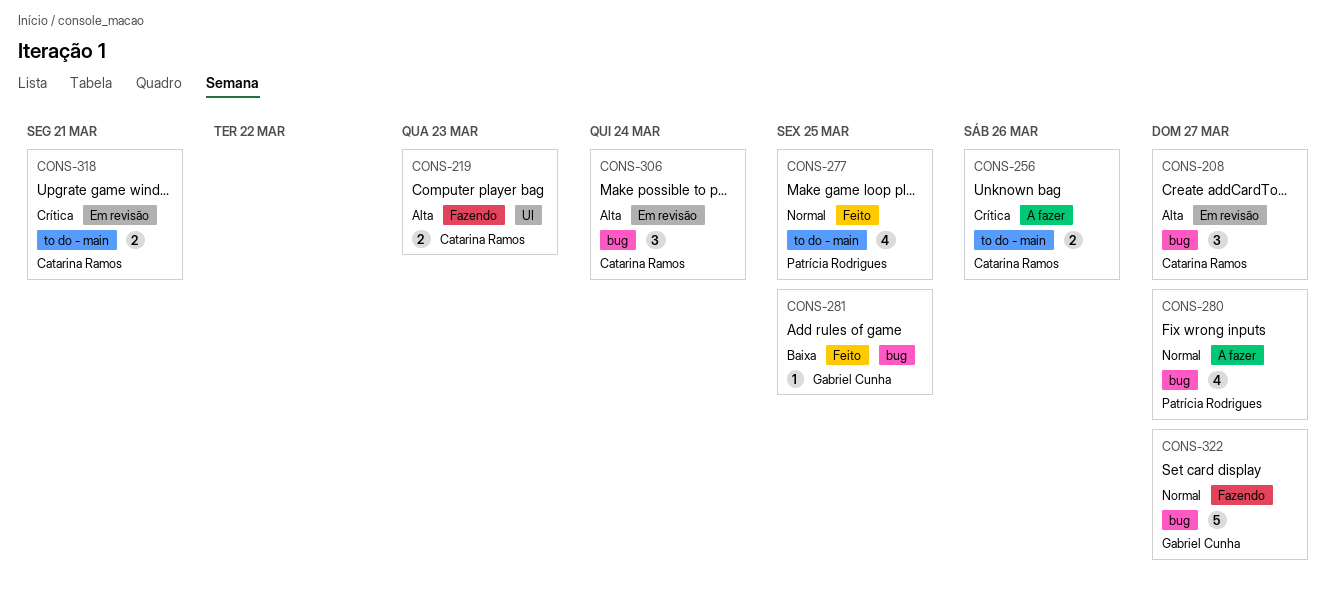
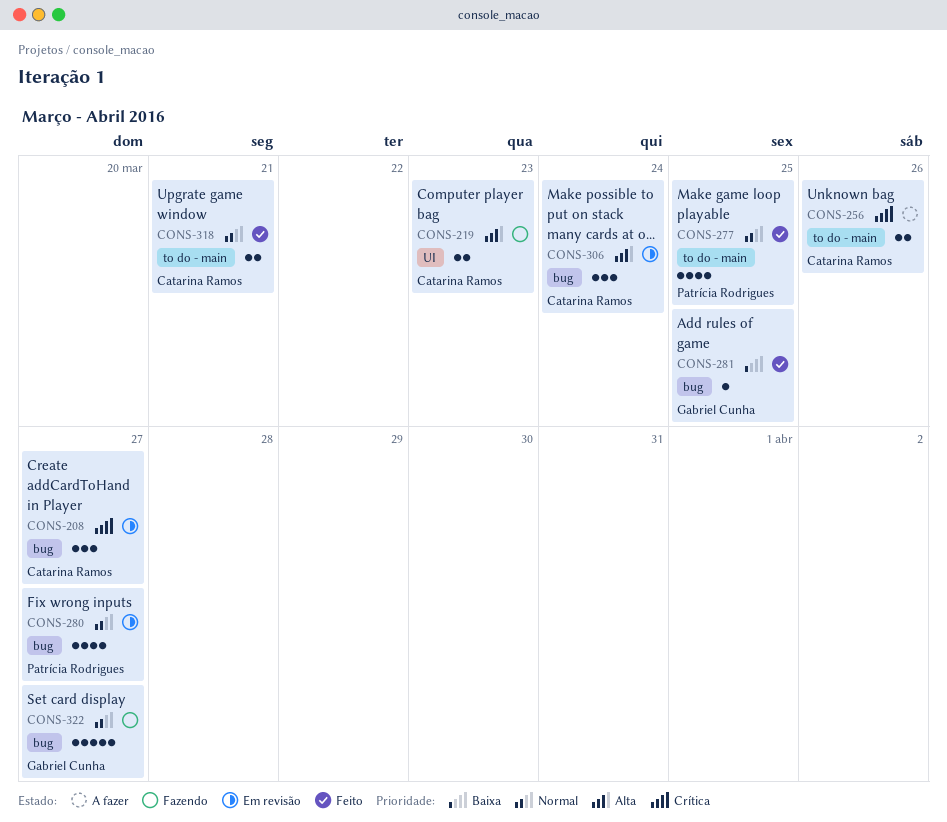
CONS-208, priority: Alta -> Crítica
CONS-280, status: A fazer -> Em revisão
CONS-318, status: Em revisão -> Feito
CONS-318, priority: Crítica -> Normal

